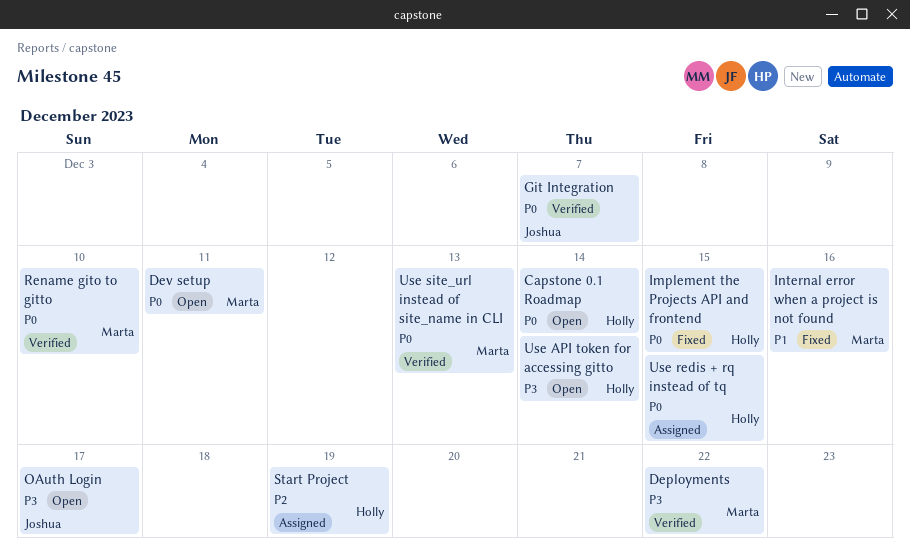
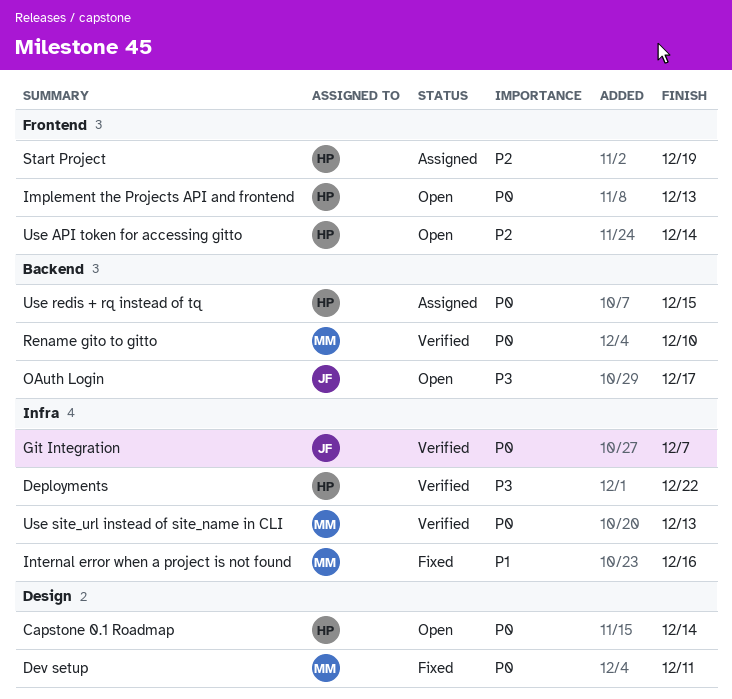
Deployments, owner: Marta -> Holly
Dev setup, status: Open -> Fixed
Implement the Projects API and frontend, status: Fixed -> Open
Implement the Projects API and frontend, due: Dec 15 -> Dec 13
Use API token for accessing gitto, priority: P3 -> P2

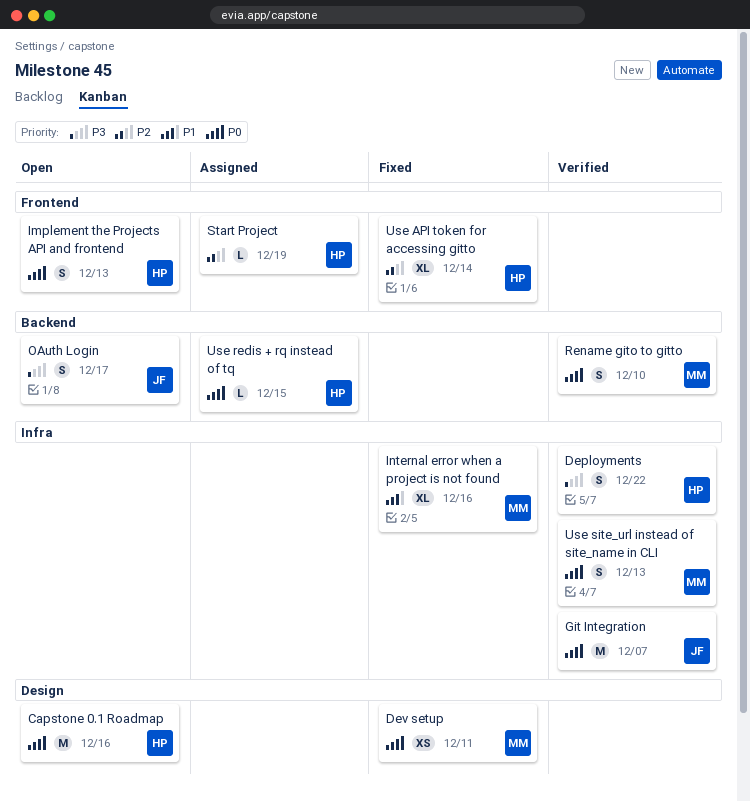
Capstone 0.1 Roadmap, due: Dec 14 -> Dec 16
Use API token for accessing gitto, status: Open -> Fixed

